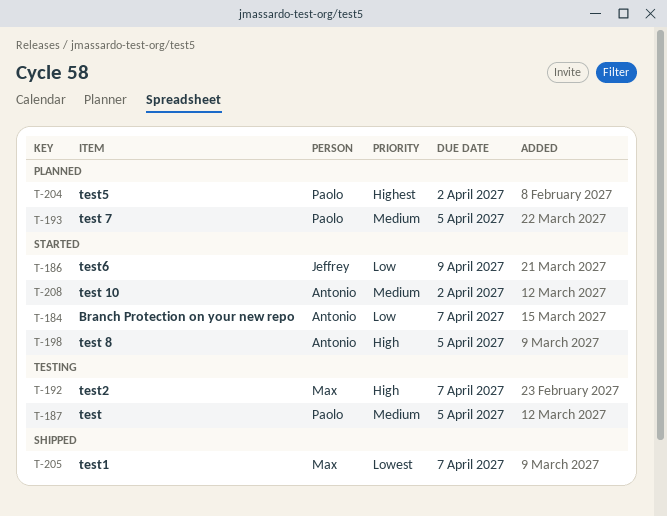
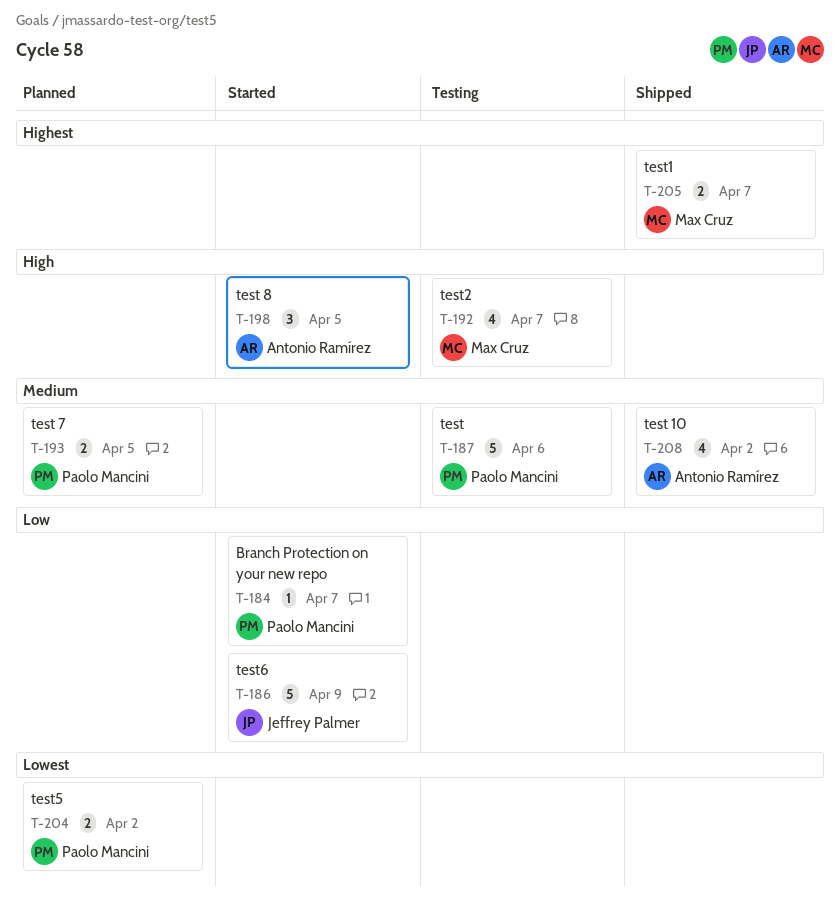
T-184, owner: Antonio Ramírez -> Paolo Mancini
T-187, due: Apr 5 -> Apr 6
T-204, priority: Highest -> Lowest
T-205, priority: Lowest -> Highest
T-208, status: Started -> Shipped

